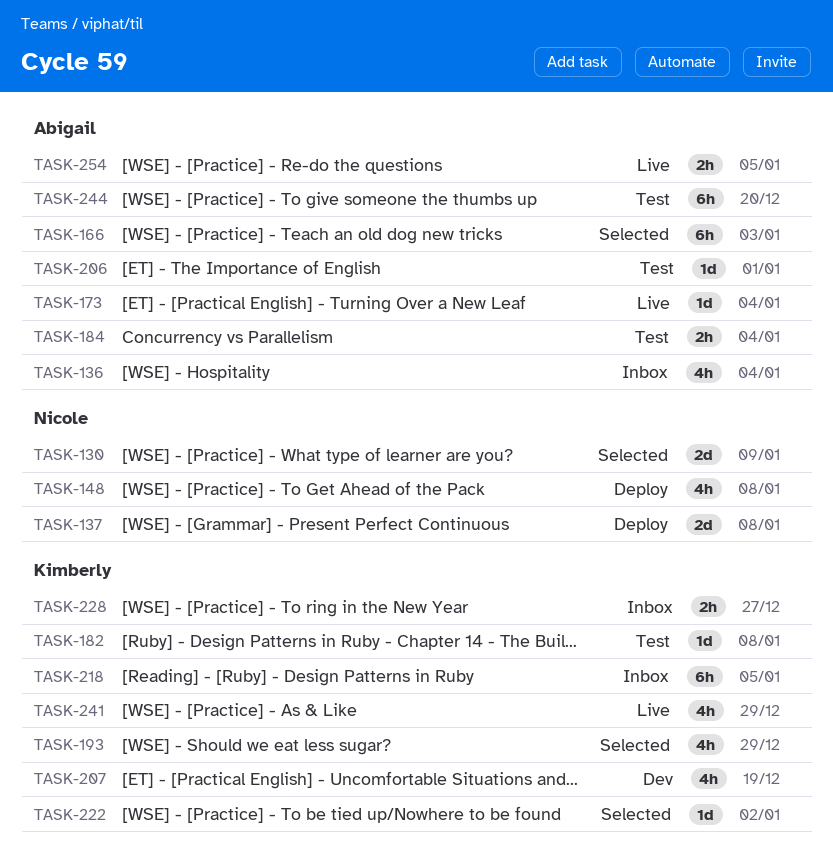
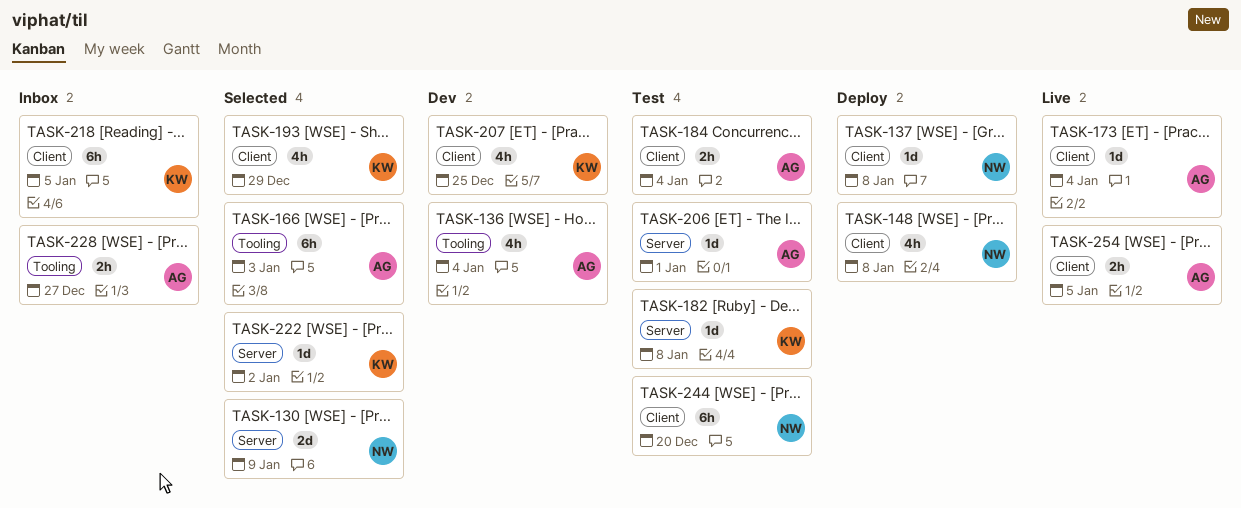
TASK-136, status: Inbox -> Dev
TASK-137, estimate: 2d -> 1d
TASK-207, due: Dec 19 -> Dec 25
TASK-228, owner: Kimberly -> Abigail
TASK-241: present -> none
TASK-244, owner: Abigail -> Nicole

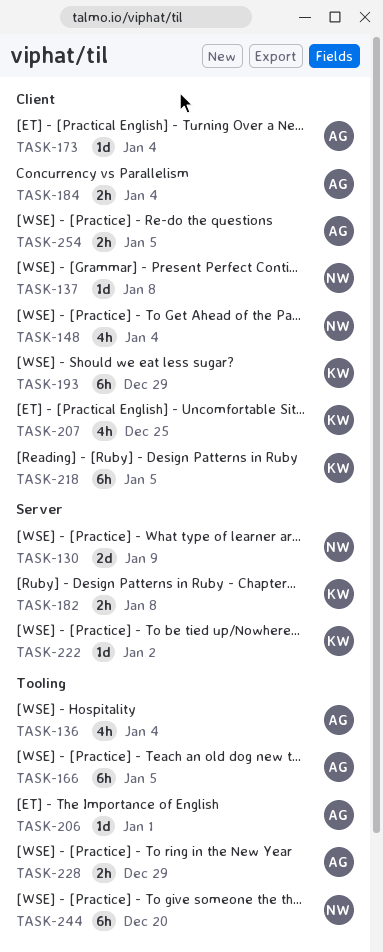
TASK-148, due: Jan 8 -> Jan 4
TASK-166, due: Jan 3 -> Jan 5
TASK-182, estimate: 1d -> 2h
TASK-193, estimate: 4h -> 6h
TASK-206, label: Server -> Tooling
TASK-228, due: Dec 27 -> Dec 29
TASK-244, label: Client -> Tooling

